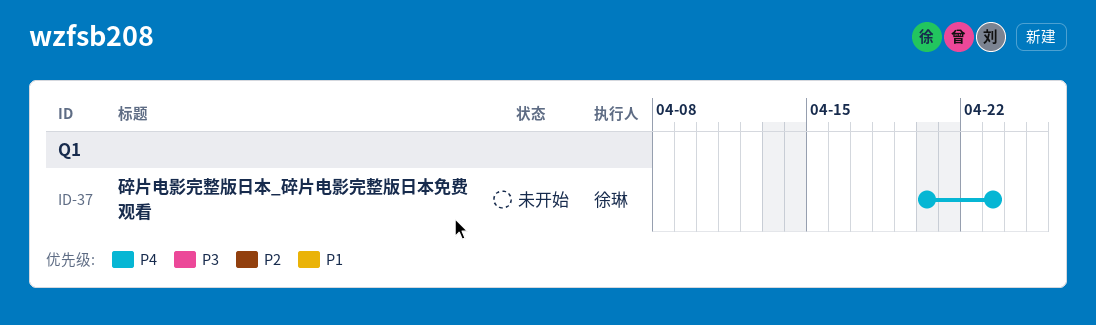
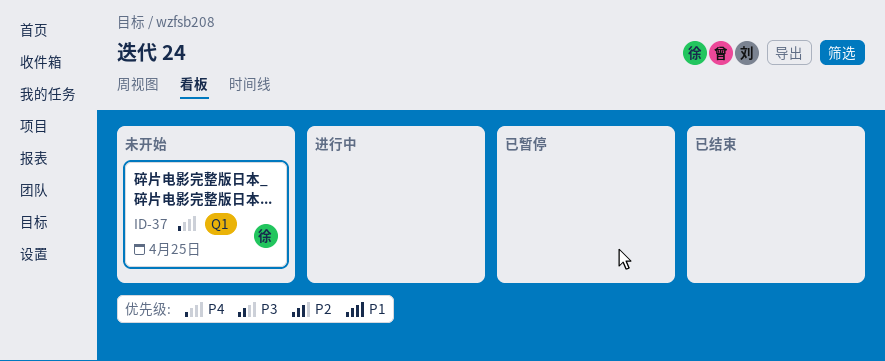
ID-37, due: Apr 23 -> Apr 25

